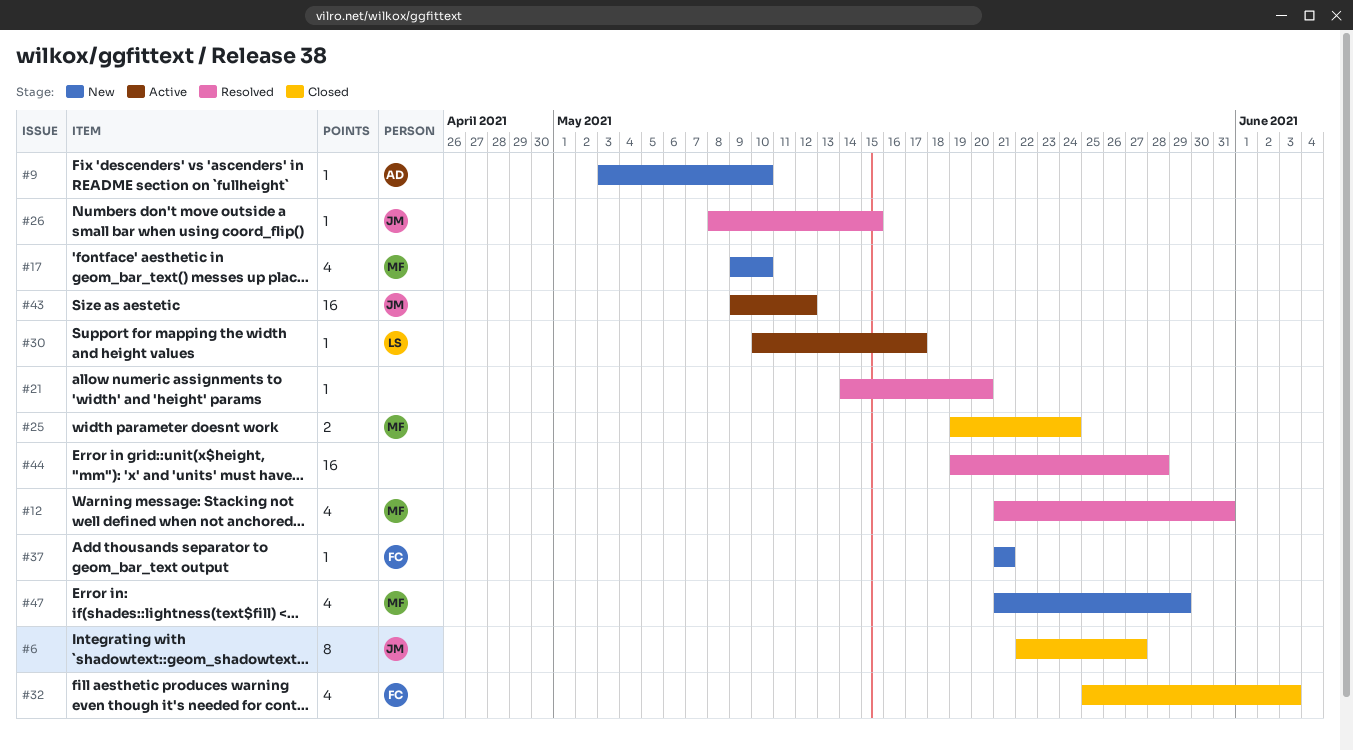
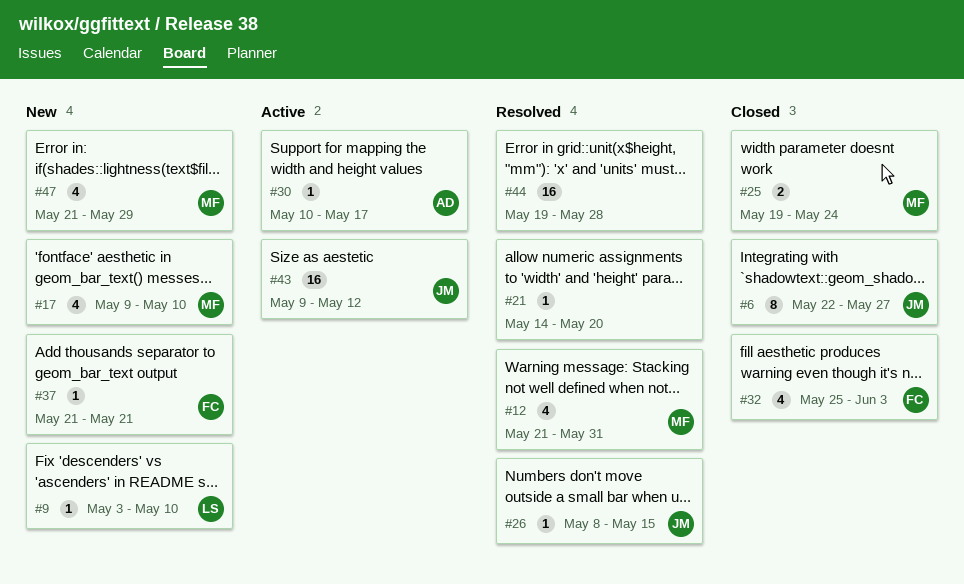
#9, owner: AD -> LS
#30, owner: LS -> AD

